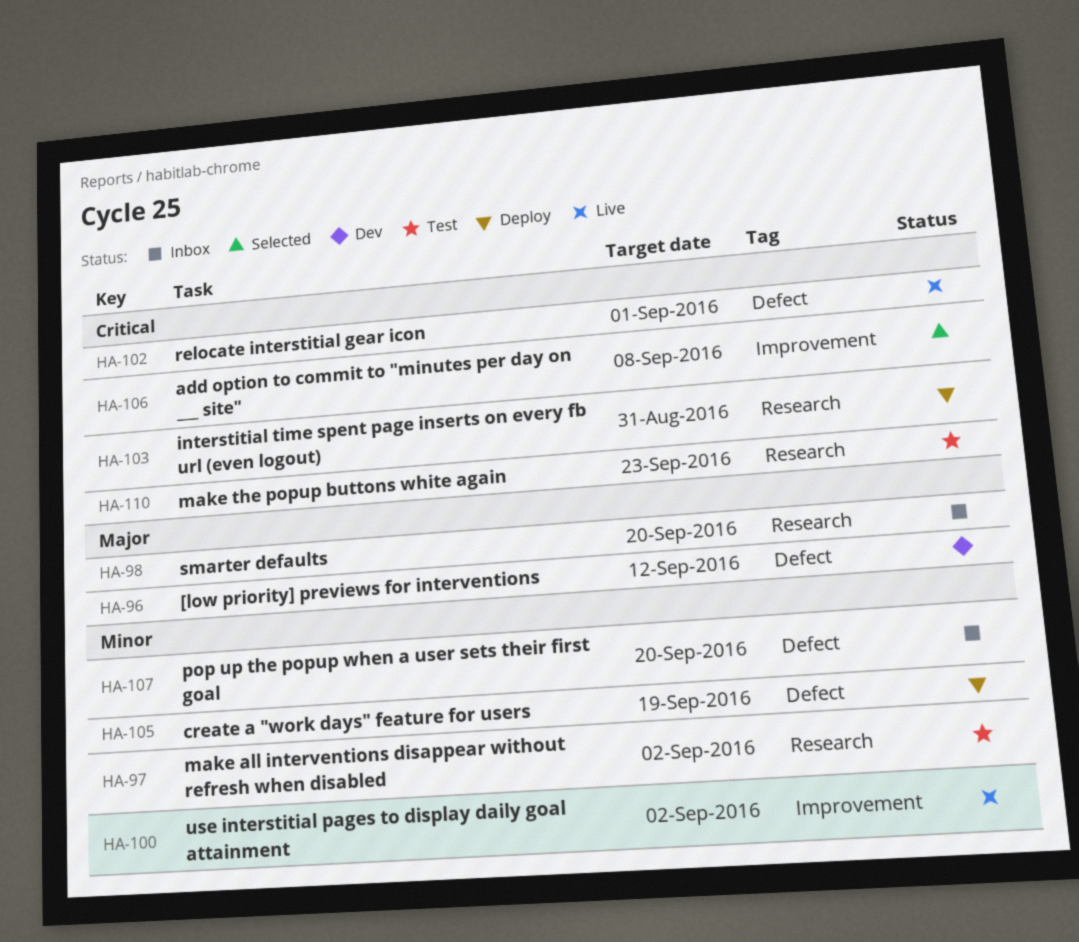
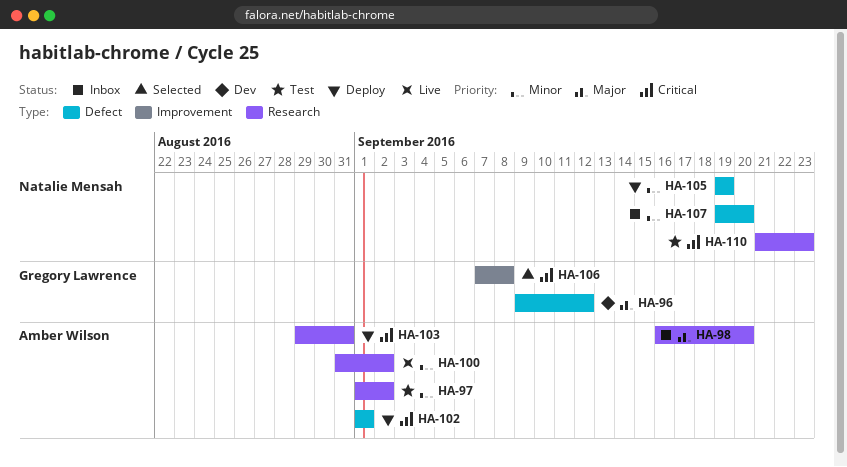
HA-100, label: Improvement -> Research
HA-102, status: Live -> Deploy

